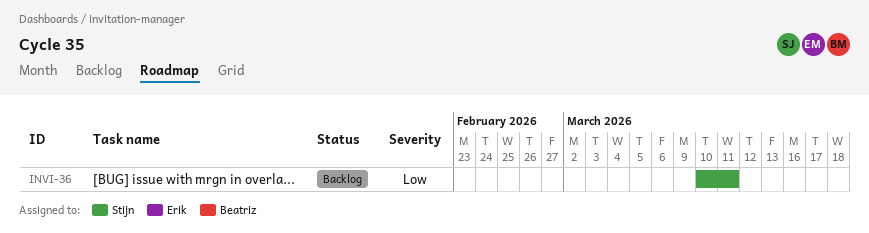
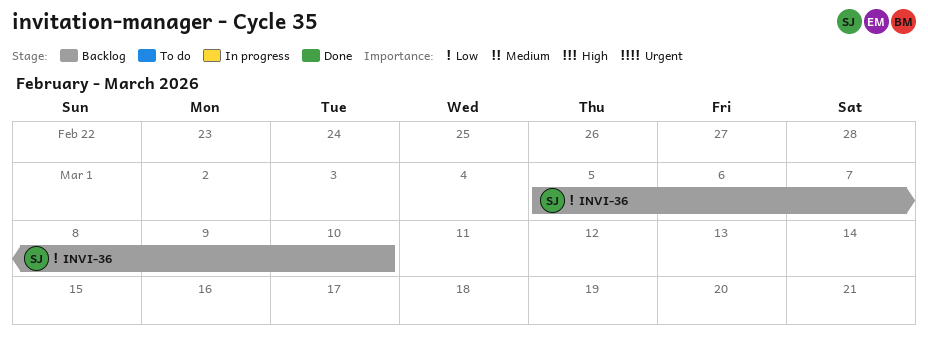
INVI-36, start: Mar 10 -> Mar 5
INVI-36, due: Mar 11 -> Mar 10

